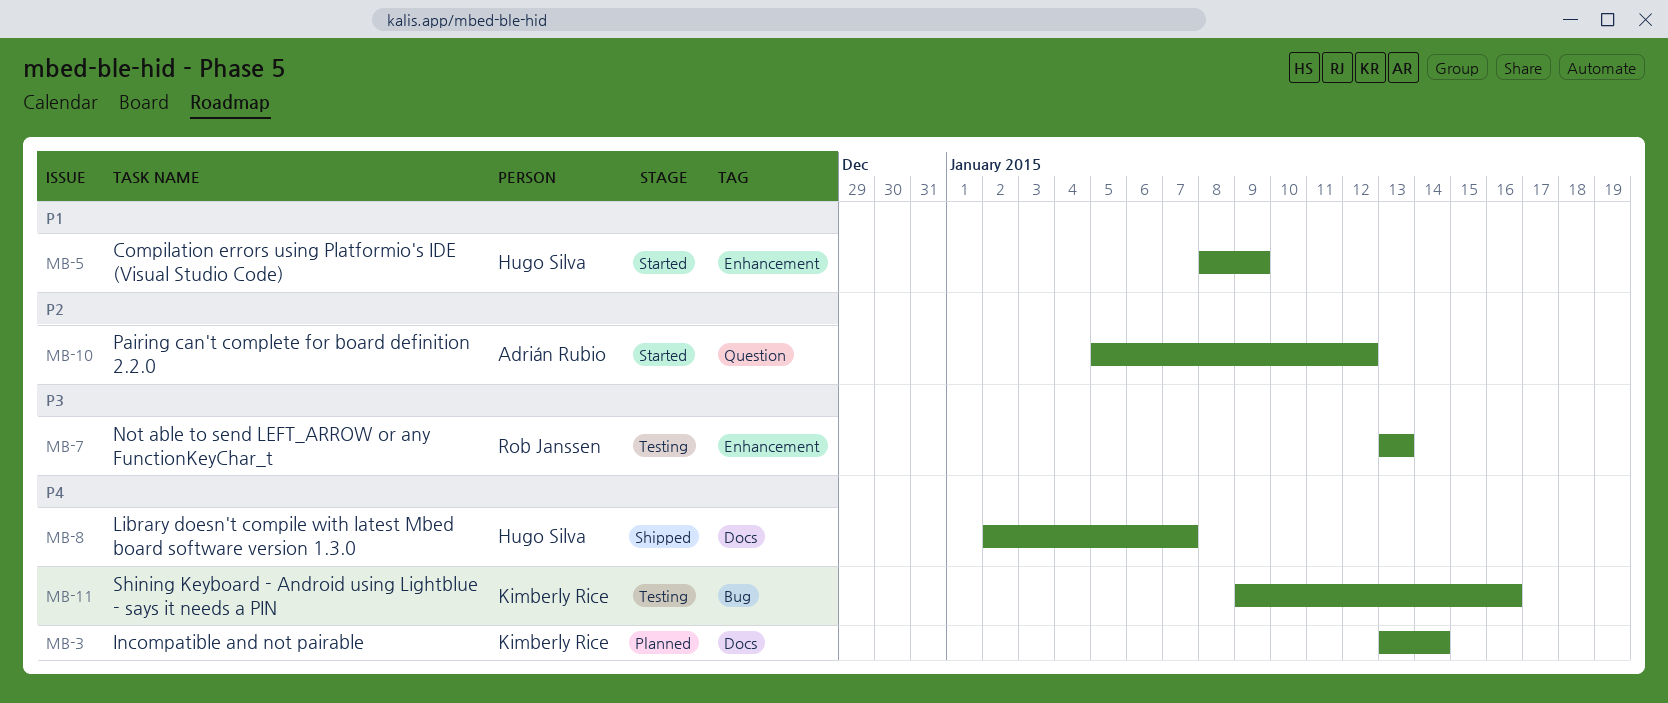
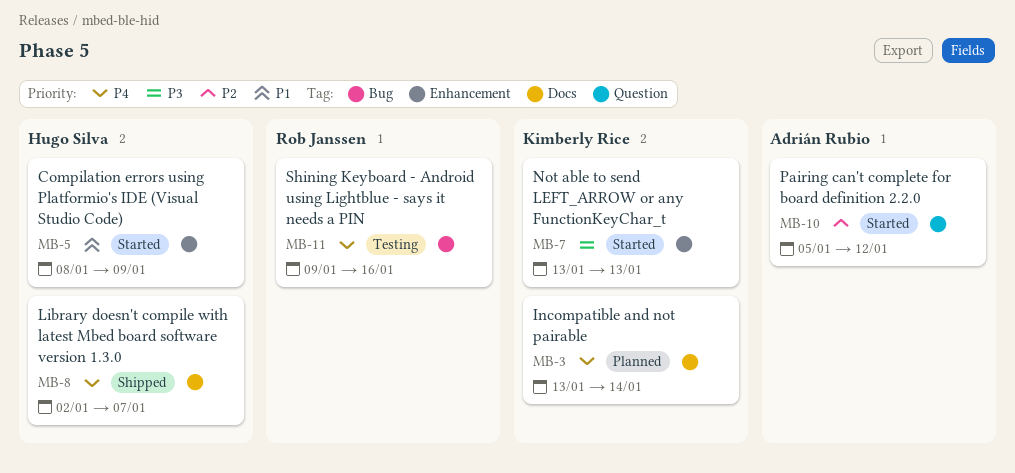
MB-7, status: Testing -> Started
MB-7, owner: Rob Janssen -> Kimberly Rice
MB-11, owner: Kimberly Rice -> Rob Janssen

